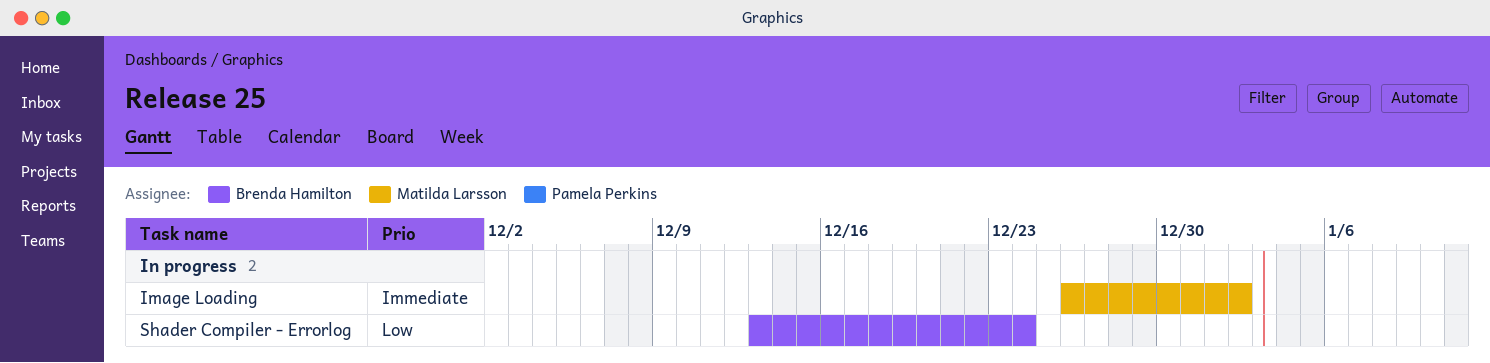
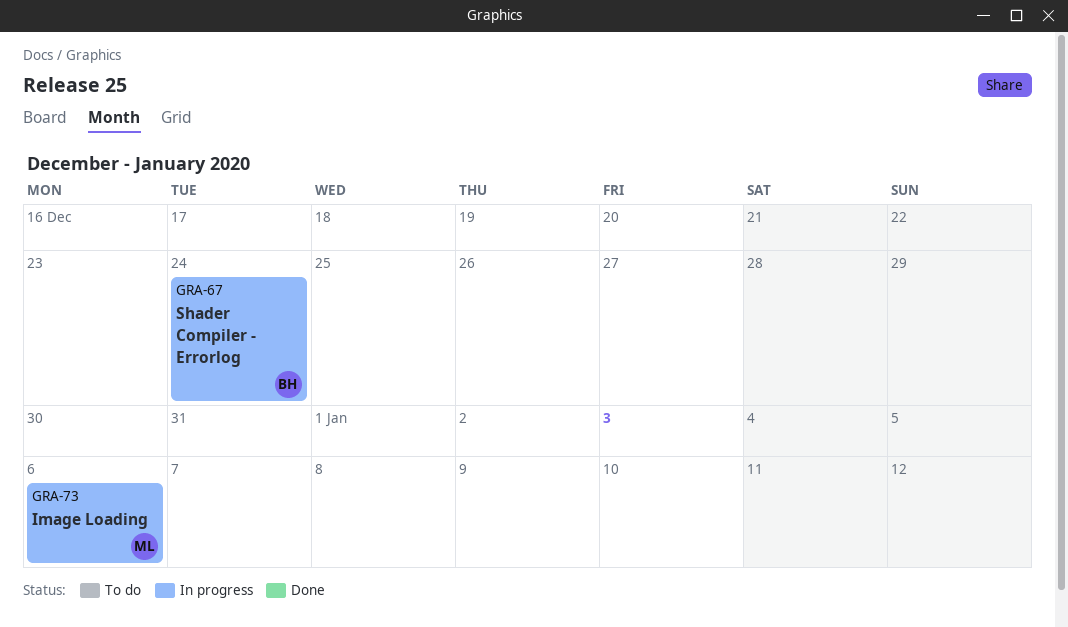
Image Loading, due: Jan 2 -> Jan 6

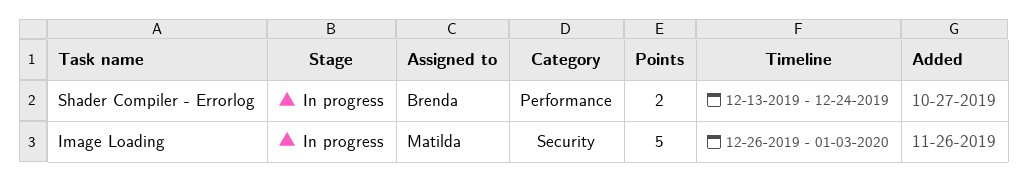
Image Loading, due: Jan 6 -> Jan 3

